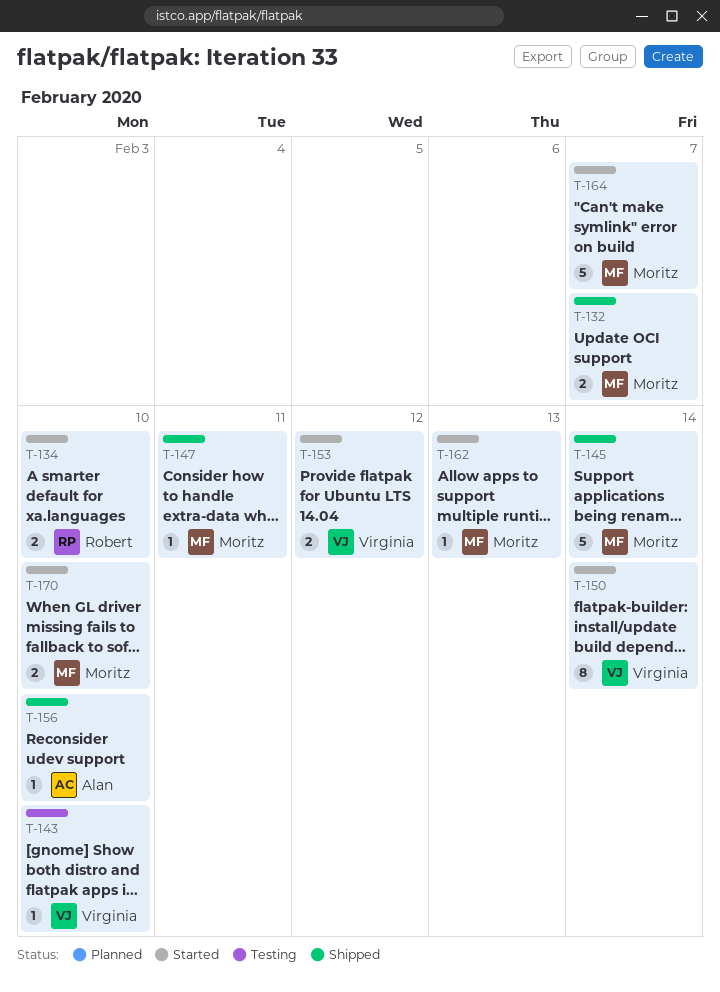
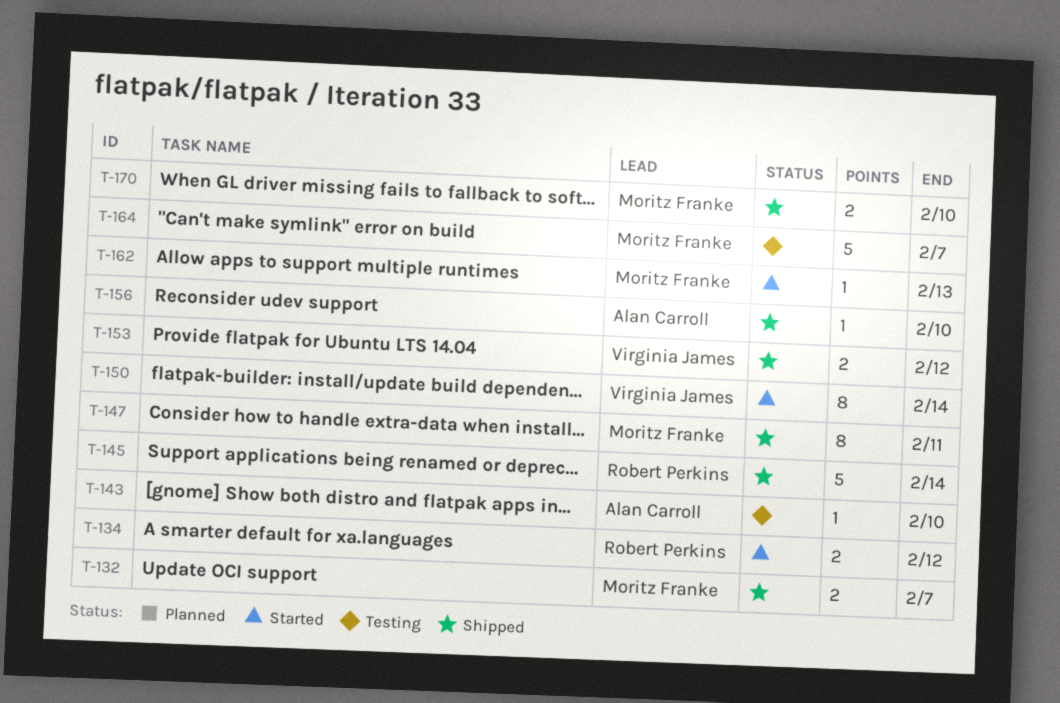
T-134, due: Feb 10 -> Feb 12
T-143, owner: Virginia James -> Alan Carroll
T-145, owner: Moritz Franke -> Robert Perkins
T-147, estimate: 1 -> 8
T-153, status: Started -> Shipped
T-164, status: Started -> Testing
T-170, status: Started -> Shipped

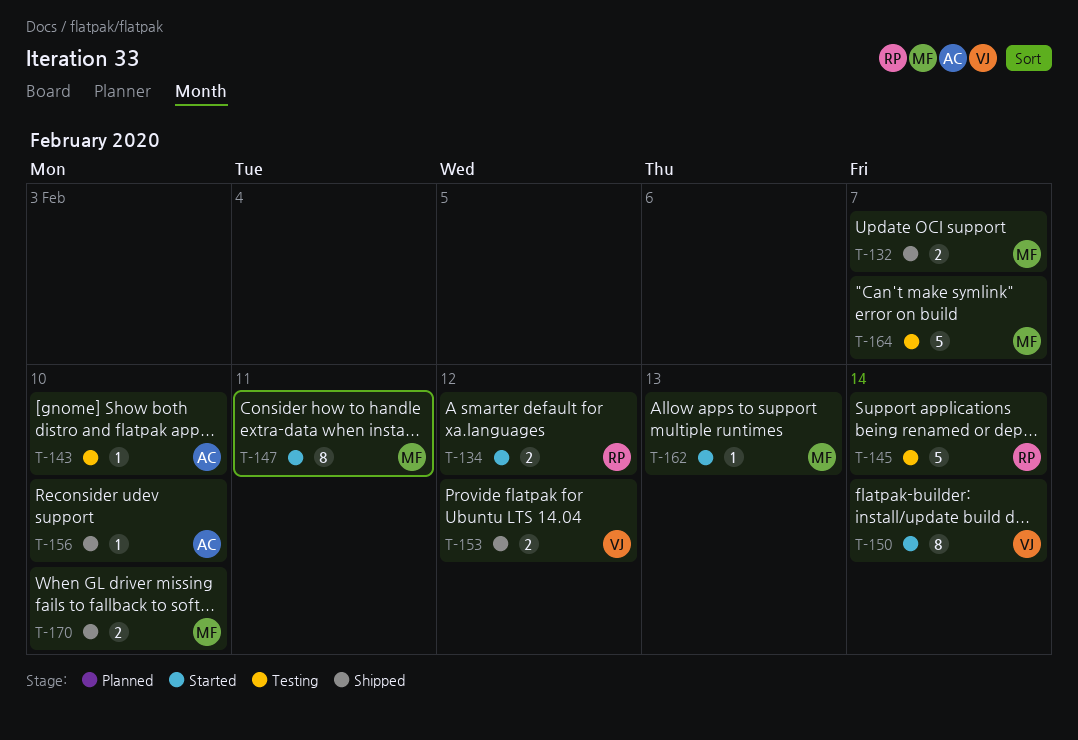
T-145, status: Shipped -> Testing
T-147, status: Shipped -> Started

